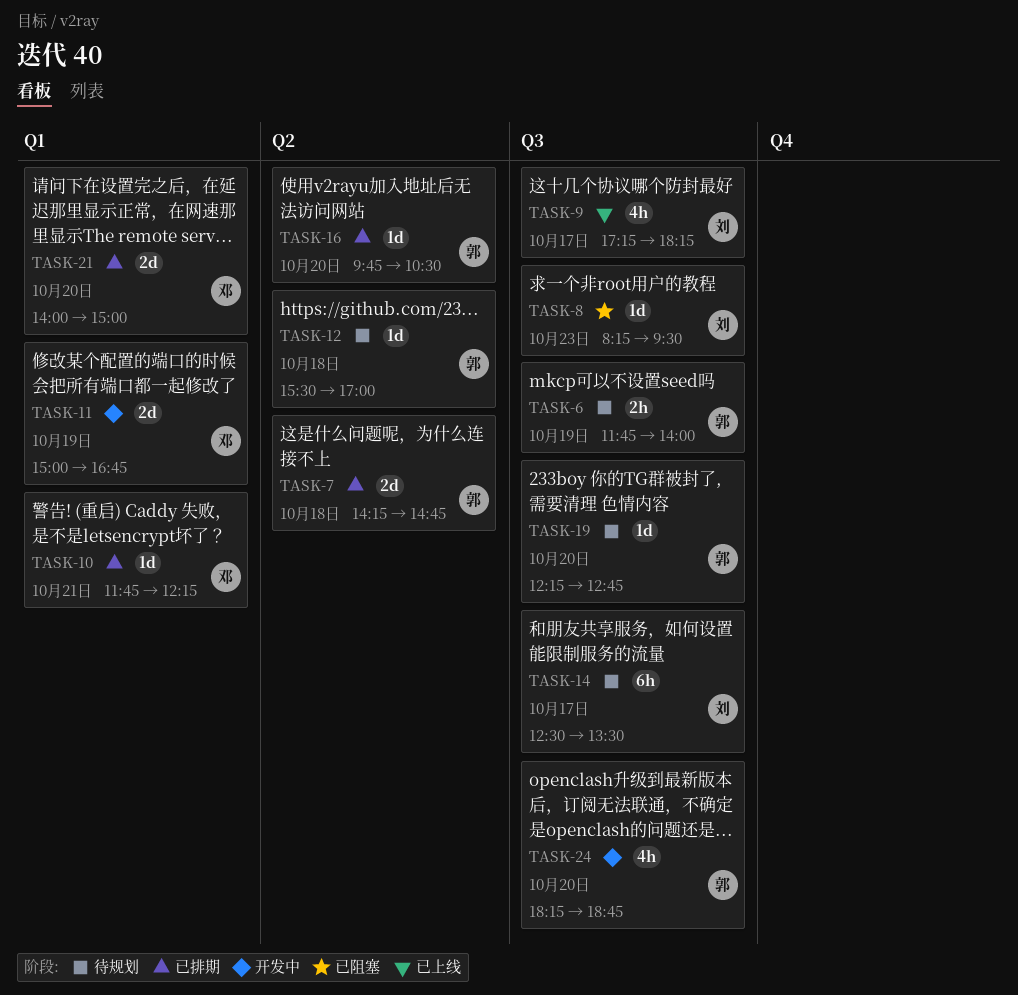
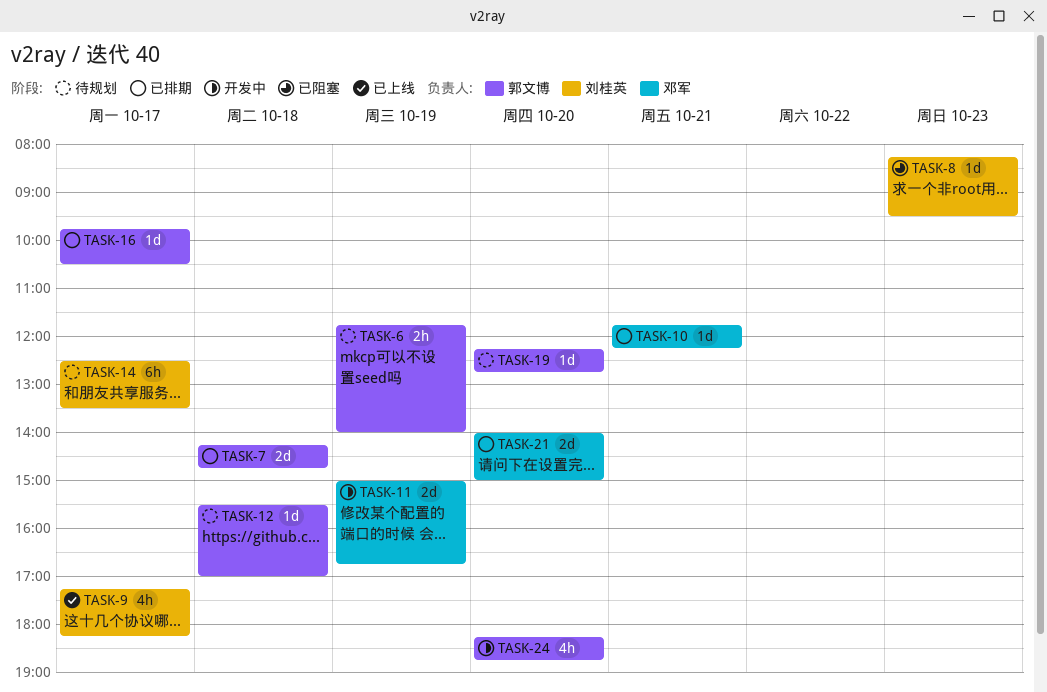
TASK-16, day: Oct 20 -> Oct 17

